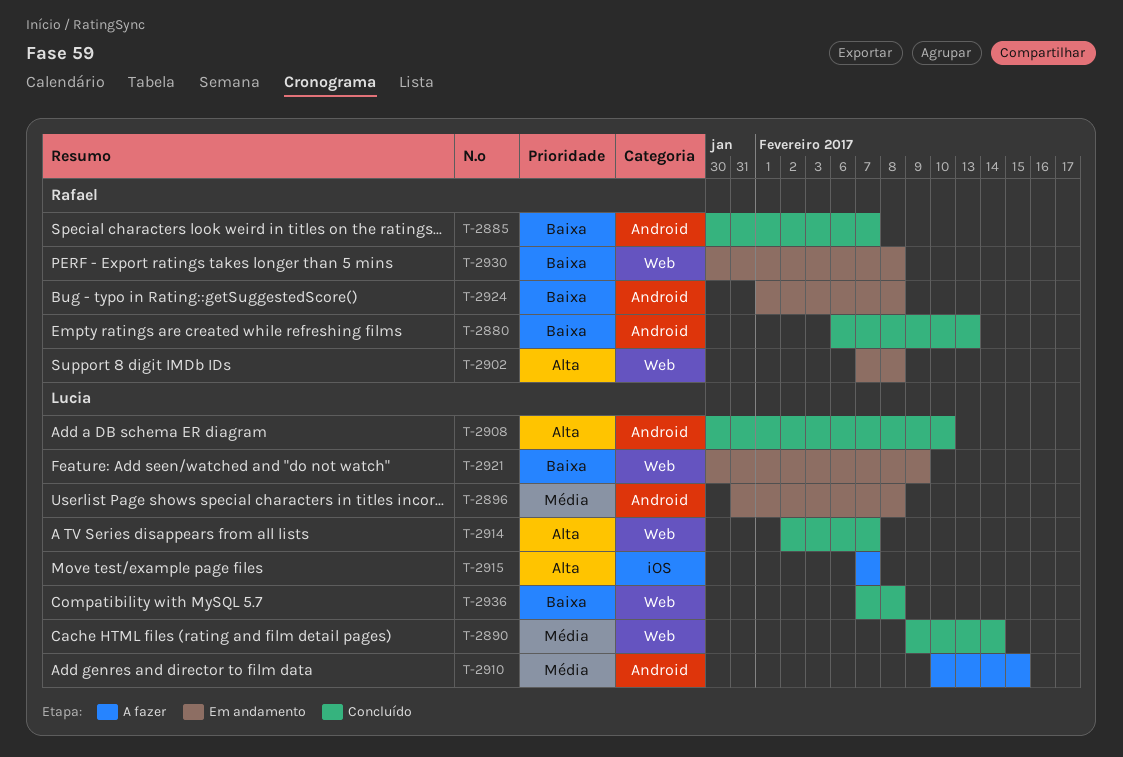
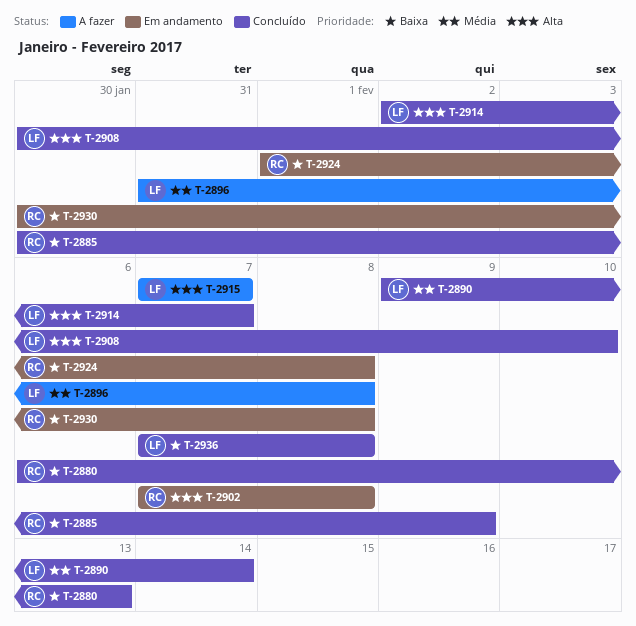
T-2885, due: Feb 7 -> Feb 9
T-2896, status: Em andamento -> A fazer
T-2910: present -> none
T-2921: present -> none

